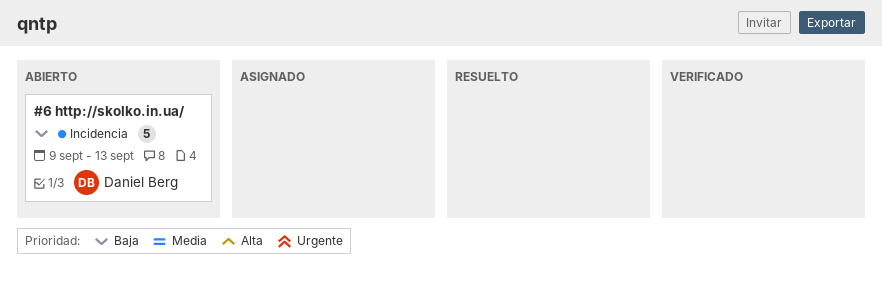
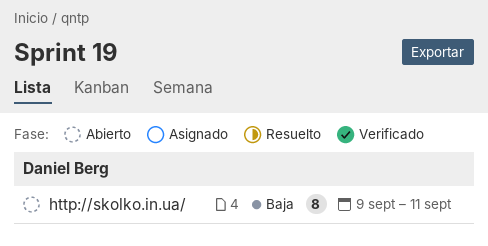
http://skolko.in.ua/, estimate: 5 -> 8
http://skolko.in.ua/, due: Sep 13 -> Sep 11

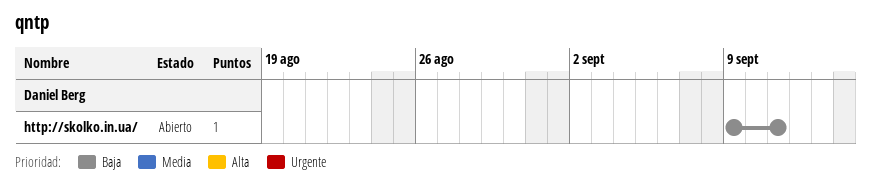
http://skolko.in.ua/, estimate: 8 -> 1

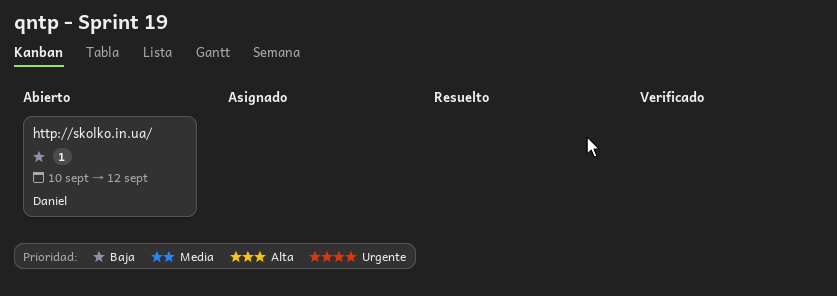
http://skolko.in.ua/, start: Sep 9 -> Sep 10
http://skolko.in.ua/, due: Sep 11 -> Sep 12

